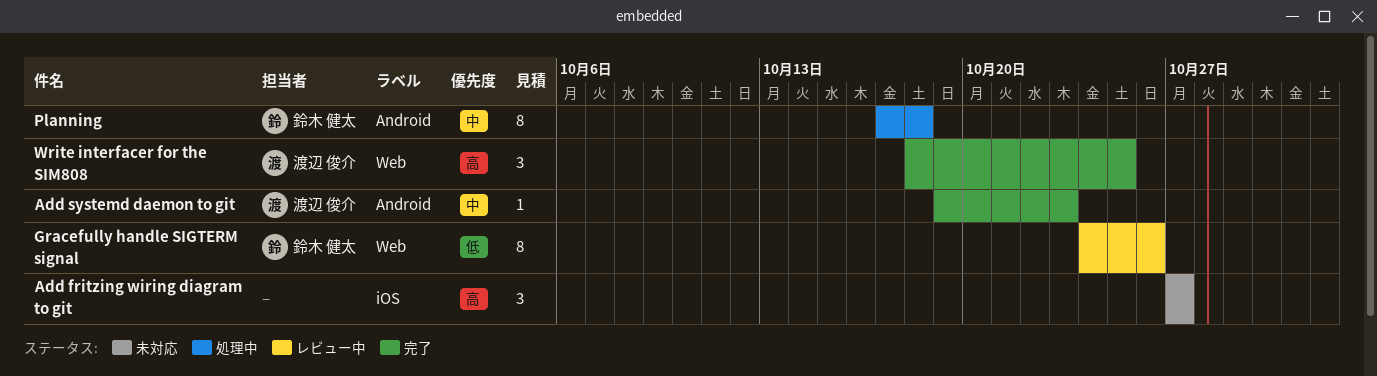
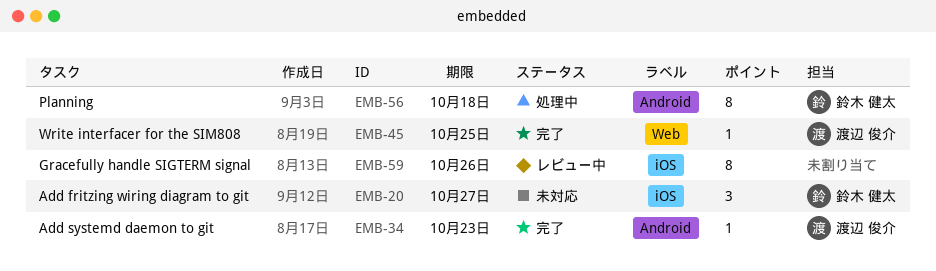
Add fritzing wiring diagram to git, owner: none -> 鈴木 健太
Gracefully handle SIGTERM signal, owner: 鈴木 健太 -> none
Gracefully handle SIGTERM signal, label: Web -> iOS
Write interfacer for the SIM808, estimate: 3 -> 1

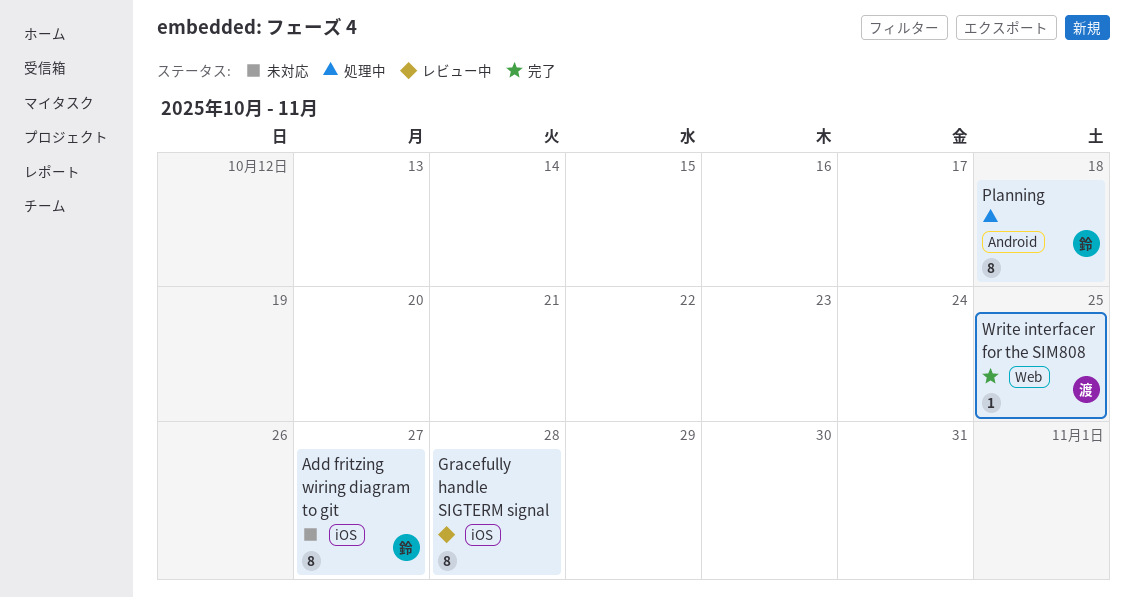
Add fritzing wiring diagram to git, estimate: 3 -> 8
Add systemd daemon to git: present -> none
Gracefully handle SIGTERM signal, due: Oct 26 -> Oct 28

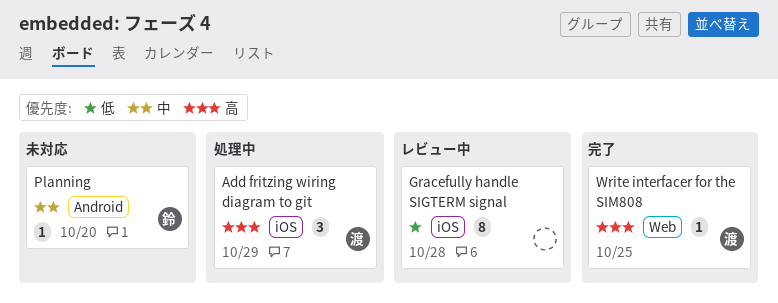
Add fritzing wiring diagram to git, status: 未対応 -> 処理中
Add fritzing wiring diagram to git, owner: 鈴 -> 渡
Add fritzing wiring diagram to git, estimate: 8 -> 3
Add fritzing wiring diagram to git, due: Oct 27 -> Oct 29
Planning, status: 処理中 -> 未対応
Planning, estimate: 8 -> 1
Planning, due: Oct 18 -> Oct 20

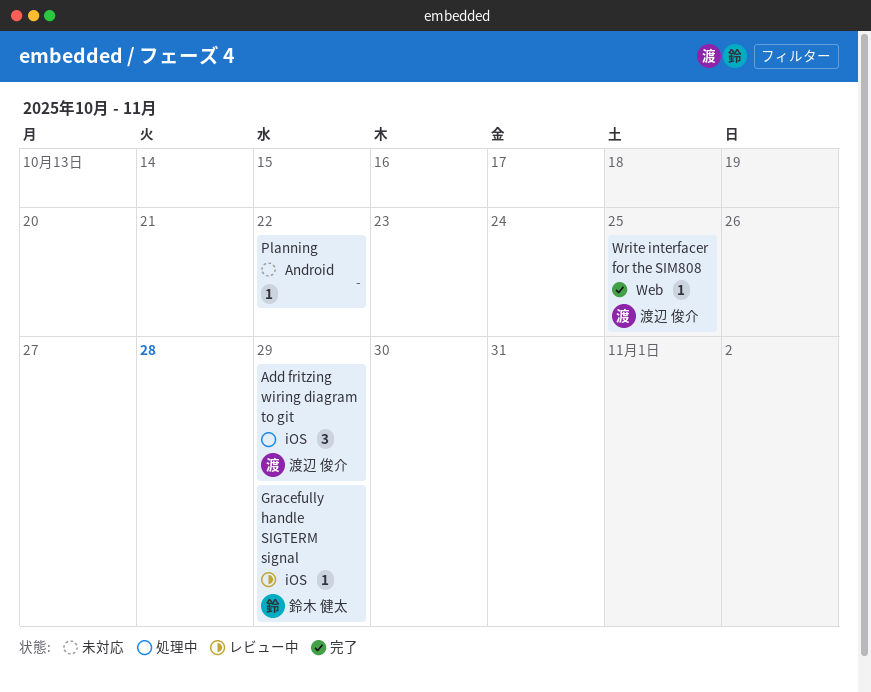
Gracefully handle SIGTERM signal, owner: none -> 鈴木 健太
Gracefully handle SIGTERM signal, estimate: 8 -> 1
Gracefully handle SIGTERM signal, due: Oct 28 -> Oct 29
Planning, owner: 鈴木 健太 -> none
Planning, due: Oct 20 -> Oct 22

